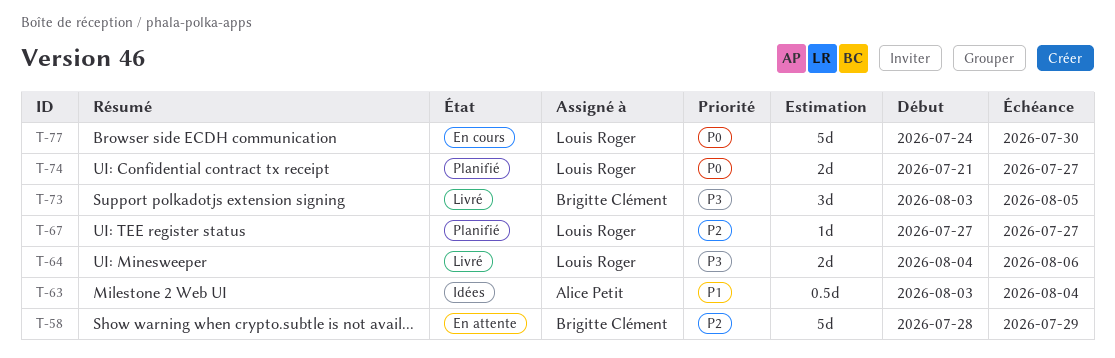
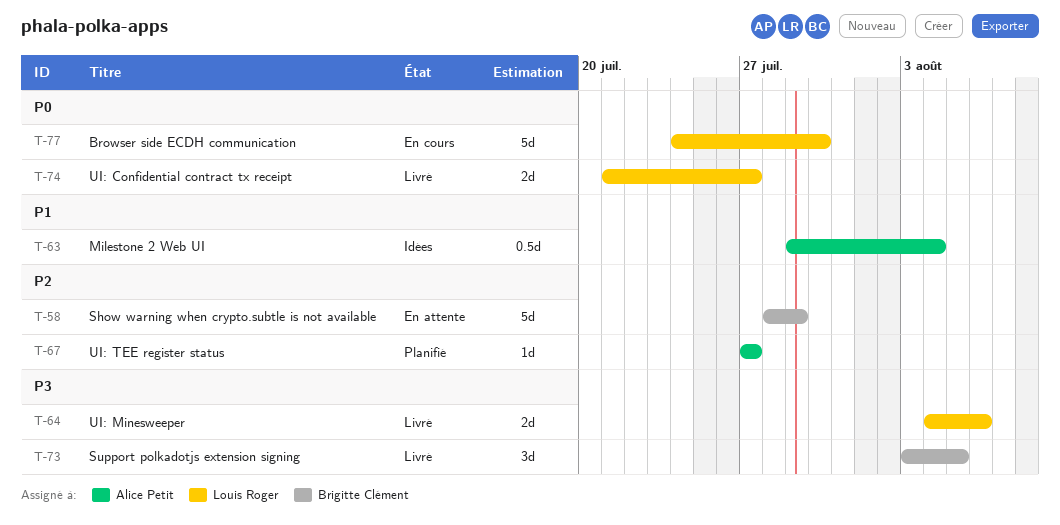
T-63, start: Aug 3 -> Jul 29
T-67, owner: Louis Roger -> Alice Petit
T-74, status: Planifié -> Livré

